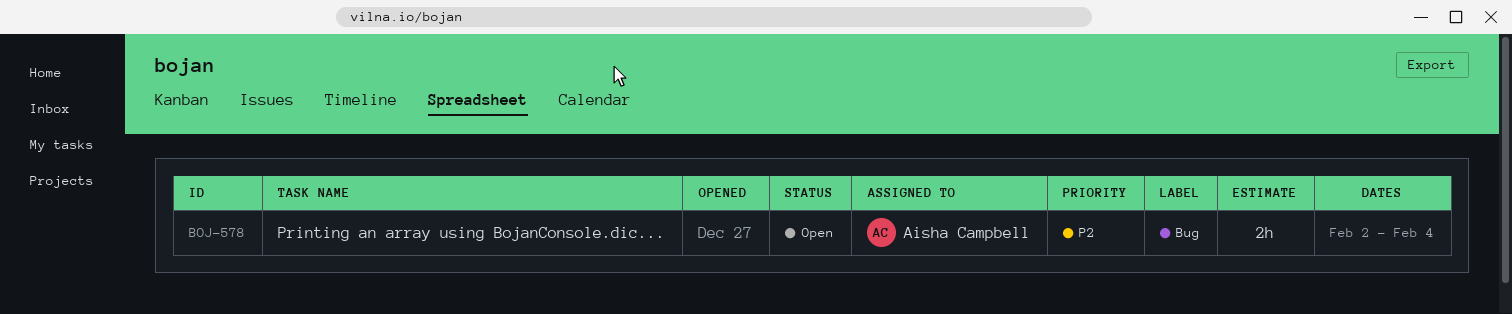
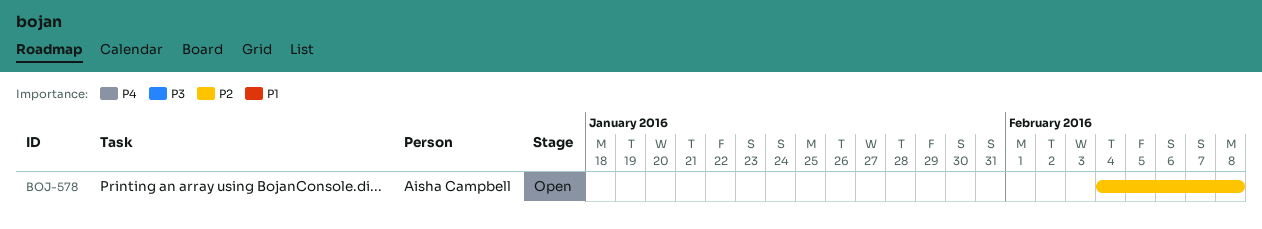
BOJ-578, start: Feb 2 -> Feb 4
BOJ-578, due: Feb 4 -> Feb 8

